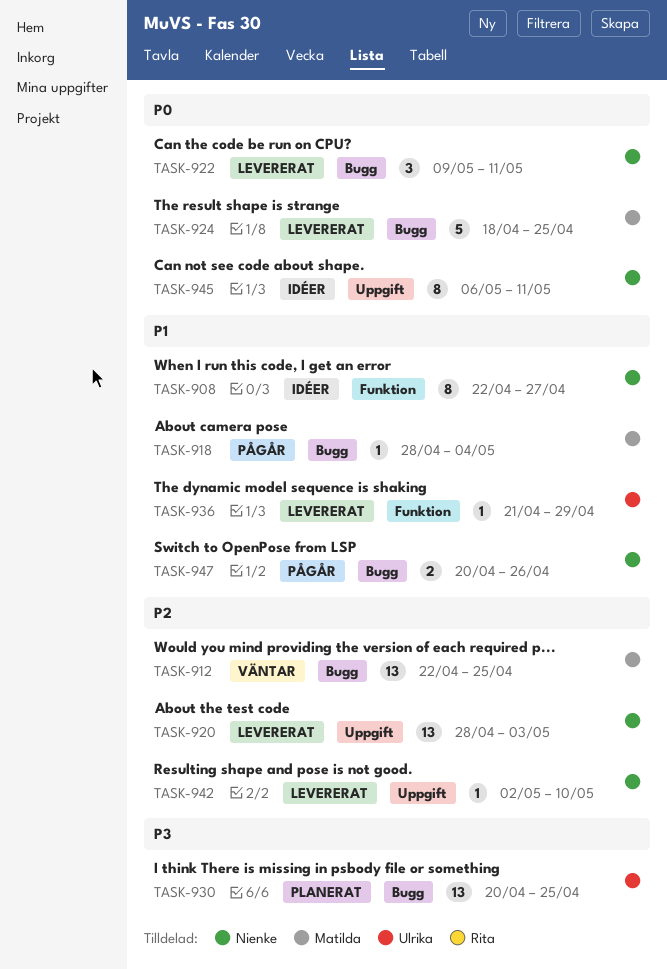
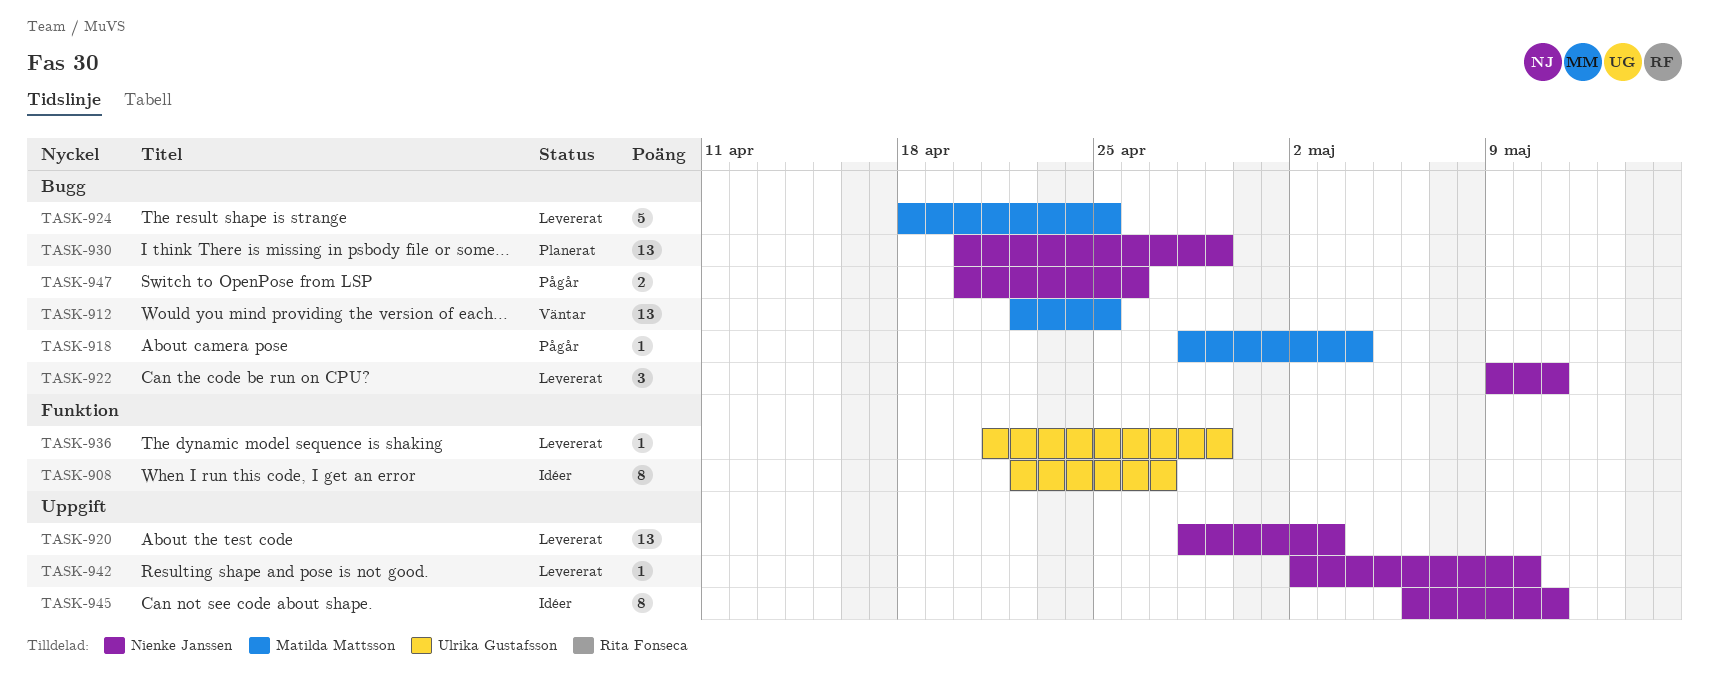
TASK-908, owner: Nienke Janssen -> Ulrika Gustafsson
TASK-930, owner: Ulrika Gustafsson -> Nienke Janssen
TASK-930, due: Apr 25 -> Apr 29

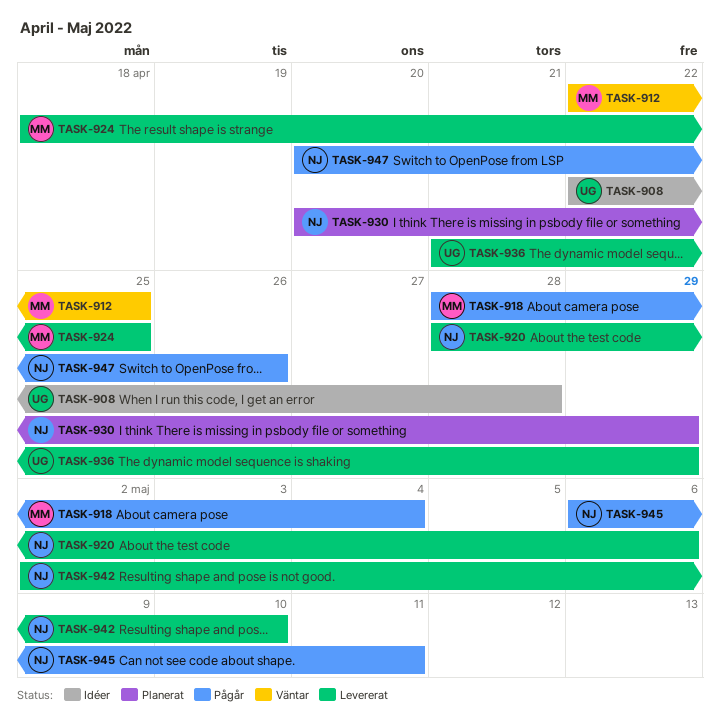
TASK-908, due: Apr 27 -> Apr 28
TASK-920, due: May 3 -> May 6
TASK-922: present -> none
TASK-945, status: Idéer -> Pågår

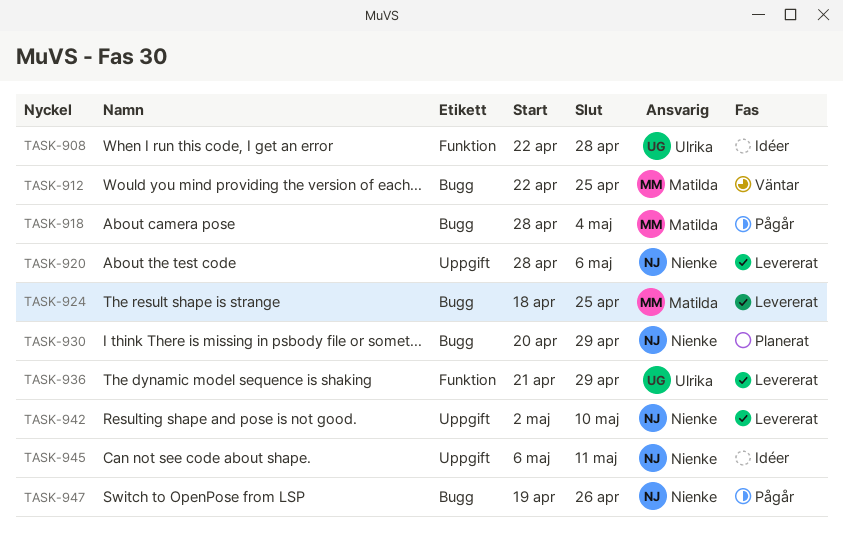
TASK-945, status: Pågår -> Idéer
TASK-947, start: Apr 20 -> Apr 19

